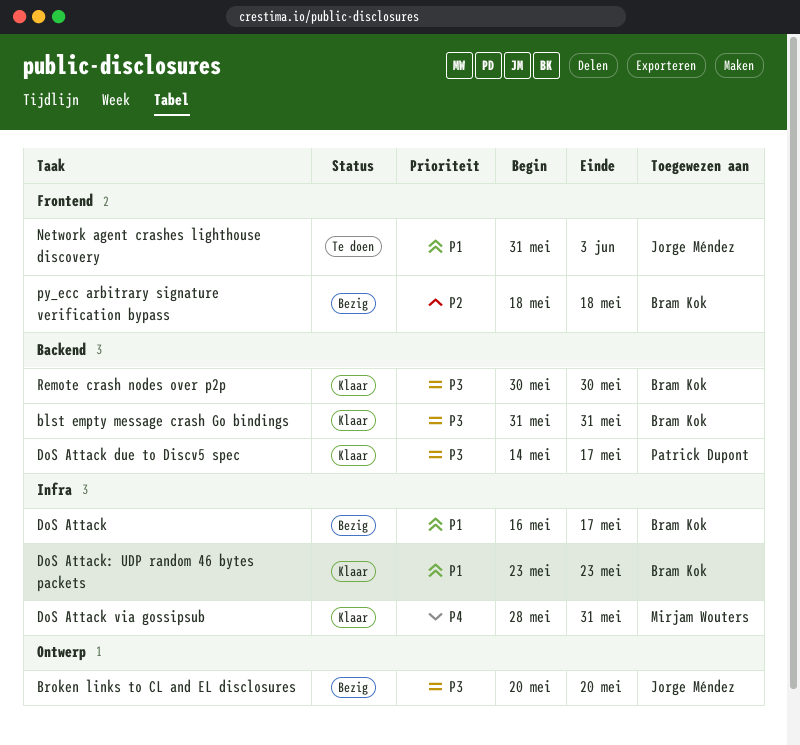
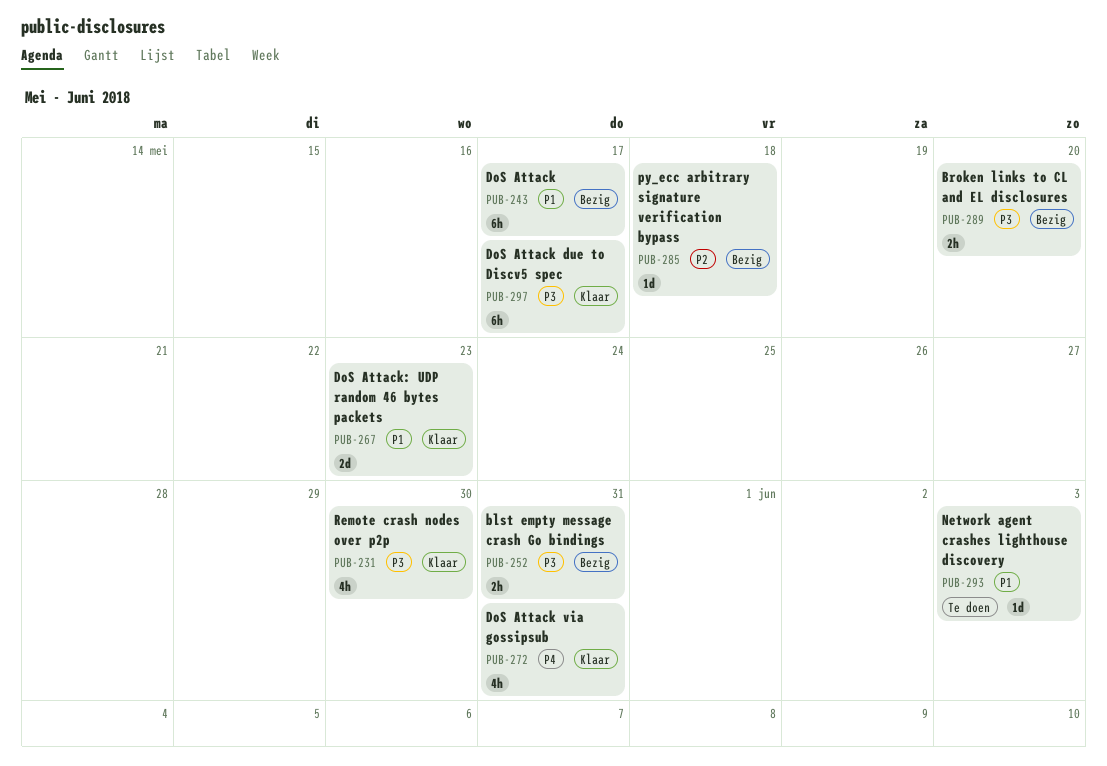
blst empty message crash Go bindings, status: Klaar -> Bezig

